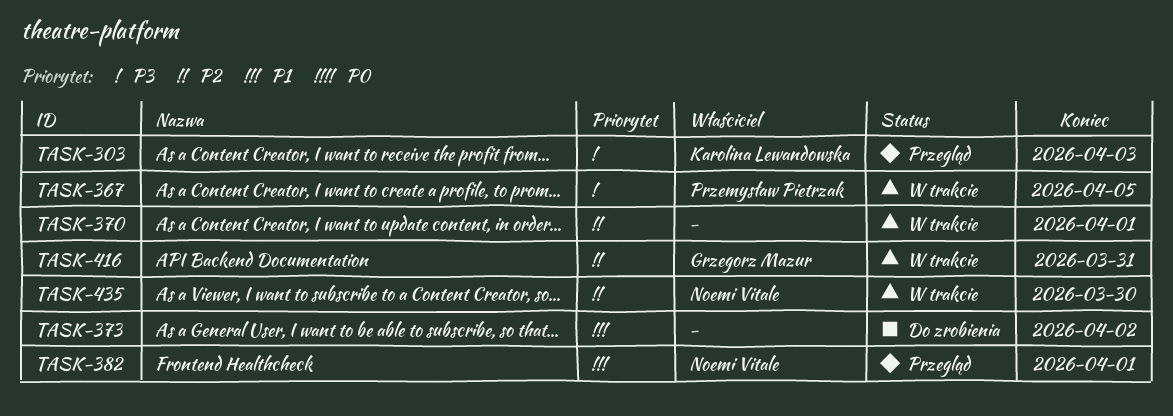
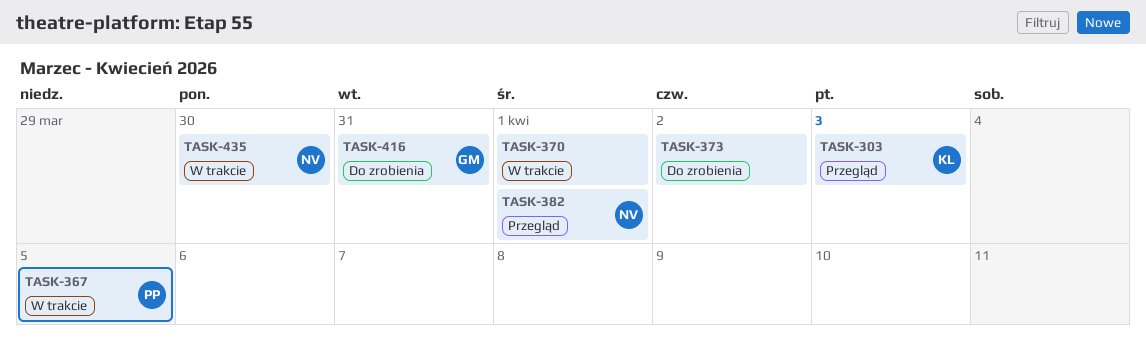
TASK-416, status: W trakcie -> Do zrobienia

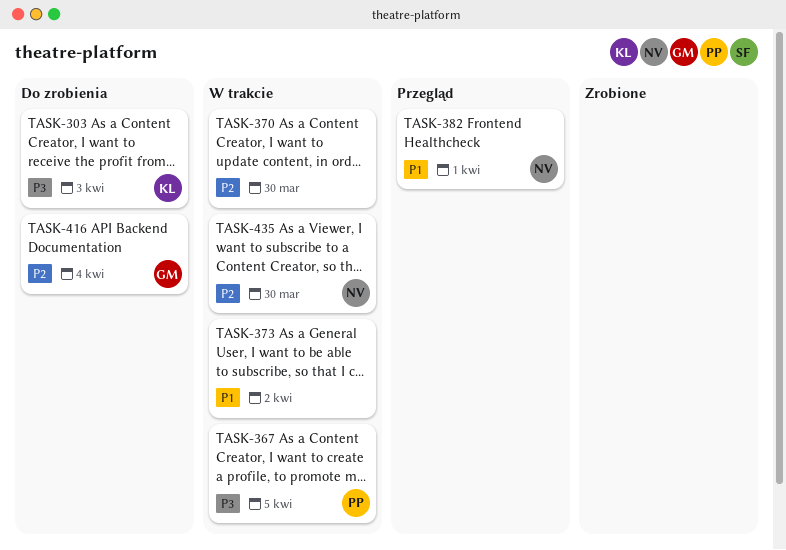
TASK-303, status: Przegląd -> Do zrobienia
TASK-370, due: Apr 1 -> Mar 30
TASK-373, status: Do zrobienia -> W trakcie
TASK-416, due: Mar 31 -> Apr 4

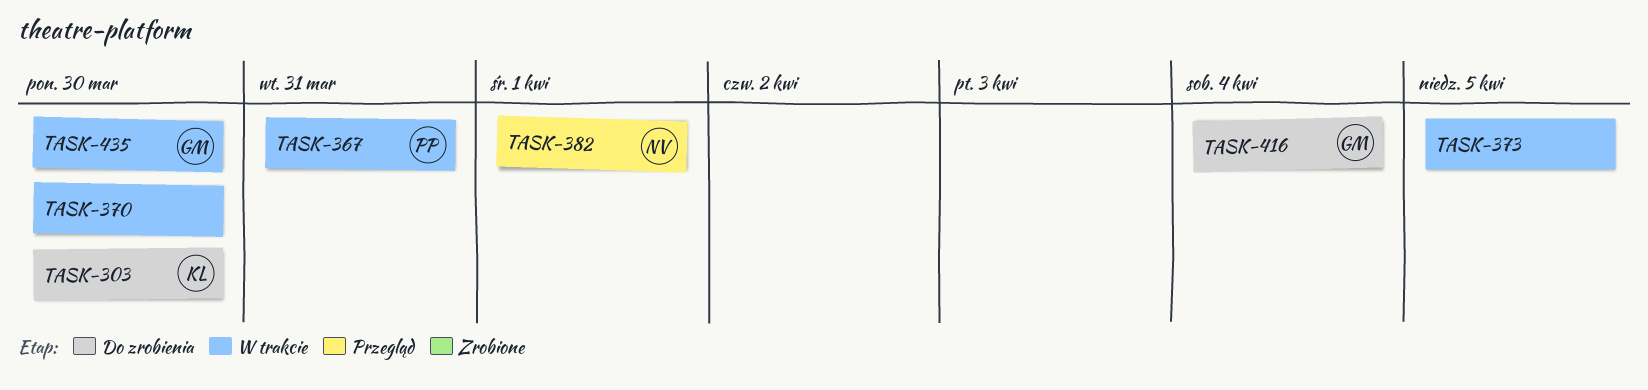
TASK-303, due: Apr 3 -> Mar 30
TASK-367, due: Apr 5 -> Mar 31
TASK-373, due: Apr 2 -> Apr 5
TASK-435, owner: NV -> GM

